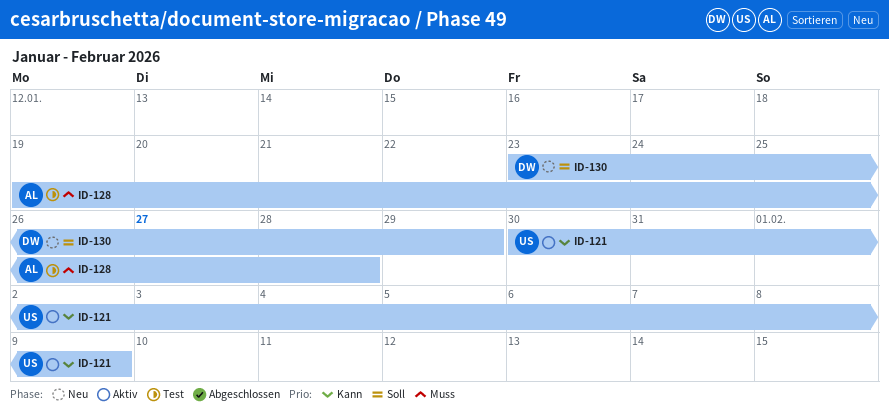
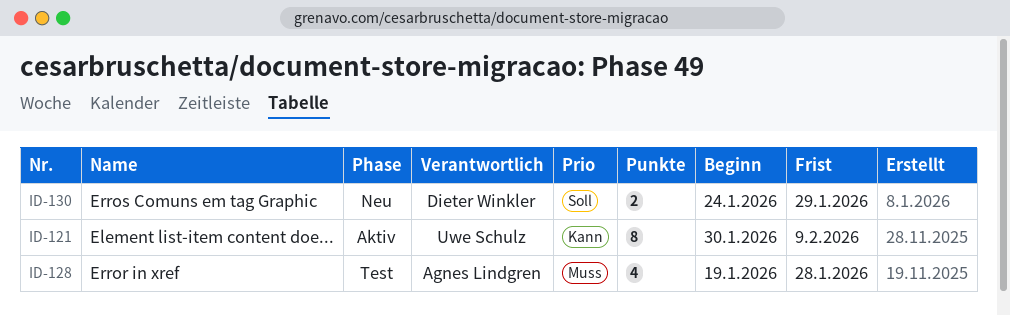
ID-130, start: Jan 23 -> Jan 24

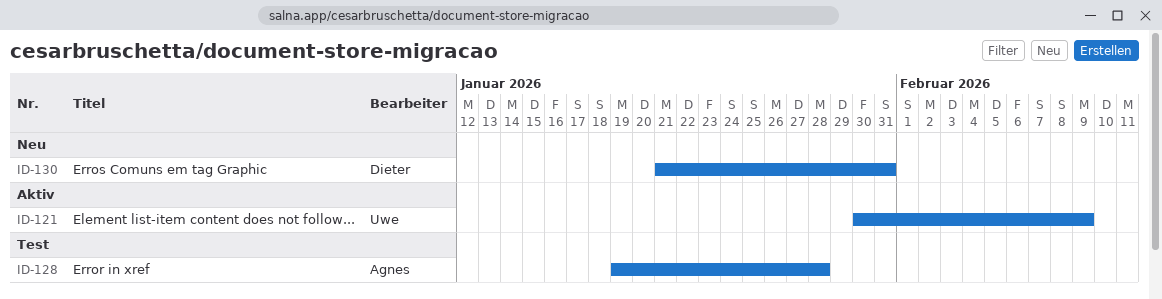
ID-130, start: Jan 24 -> Jan 21
ID-130, due: Jan 29 -> Jan 31

